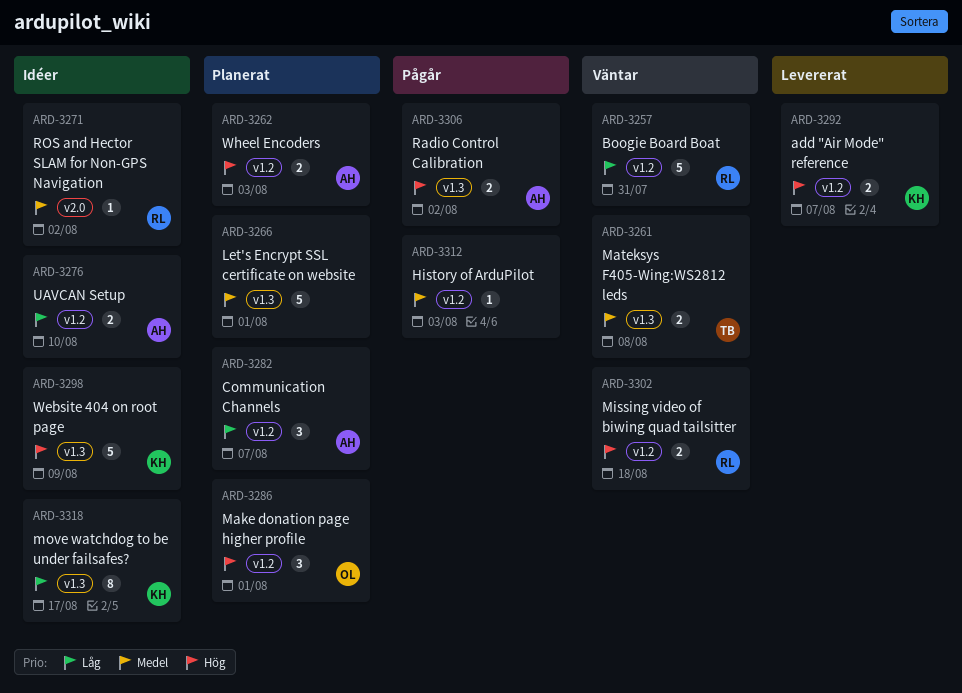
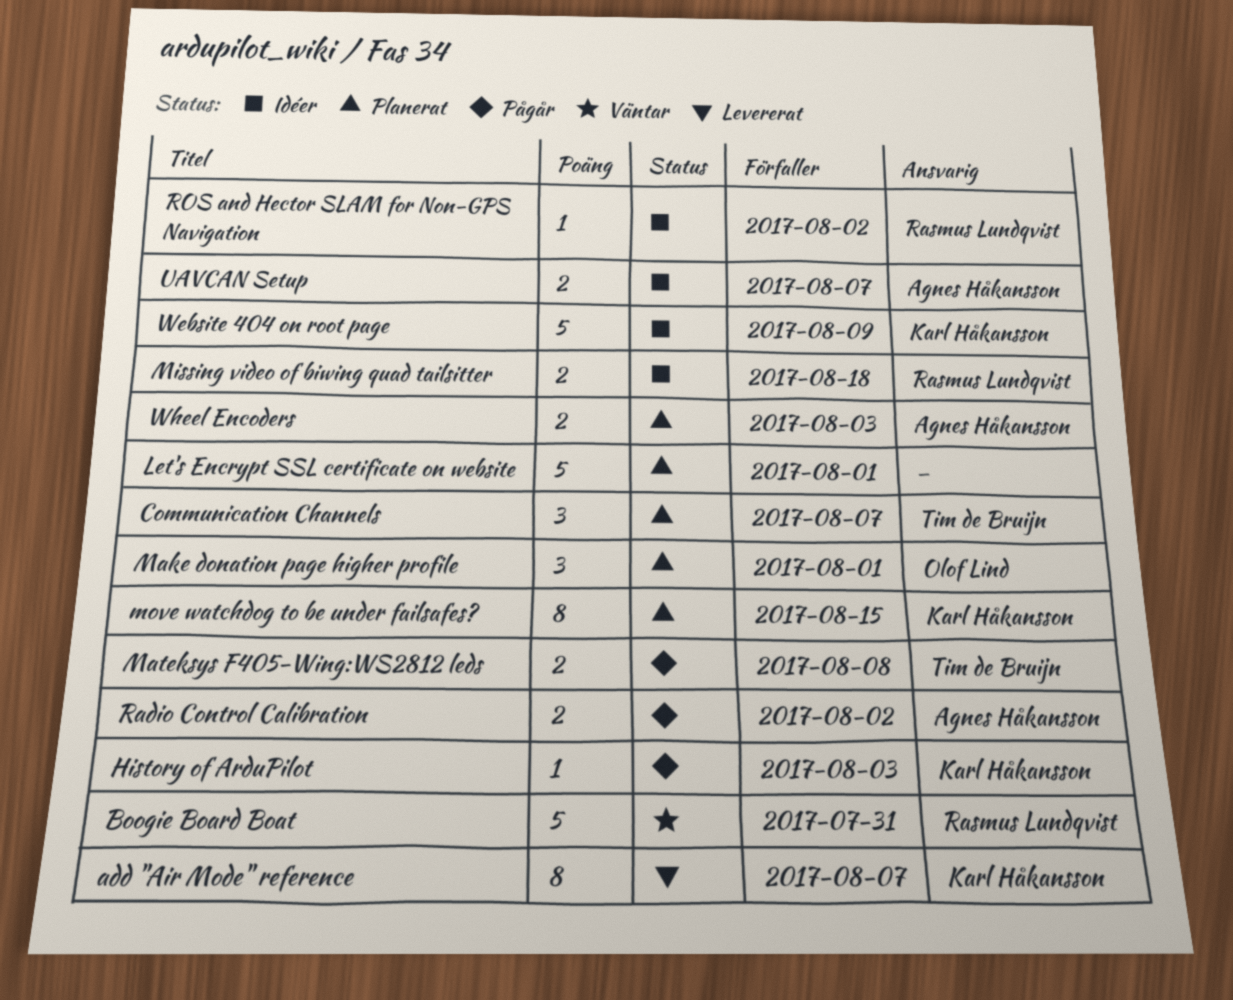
add "Air Mode" reference, estimate: 2 -> 8
Communication Channels, owner: Agnes Håkansson -> Tim de Bruijn
History of ArduPilot, owner: none -> Karl Håkansson
Mateksys F405-Wing:WS2812 leds, status: Väntar -> Pågår
Missing video of biwing quad tailsitter, status: Väntar -> Idéer
move watchdog to be under failsafes?, status: Idéer -> Planerat
move watchdog to be under failsafes?, due: Aug 17 -> Aug 15
UAVCAN Setup, due: Aug 10 -> Aug 7

